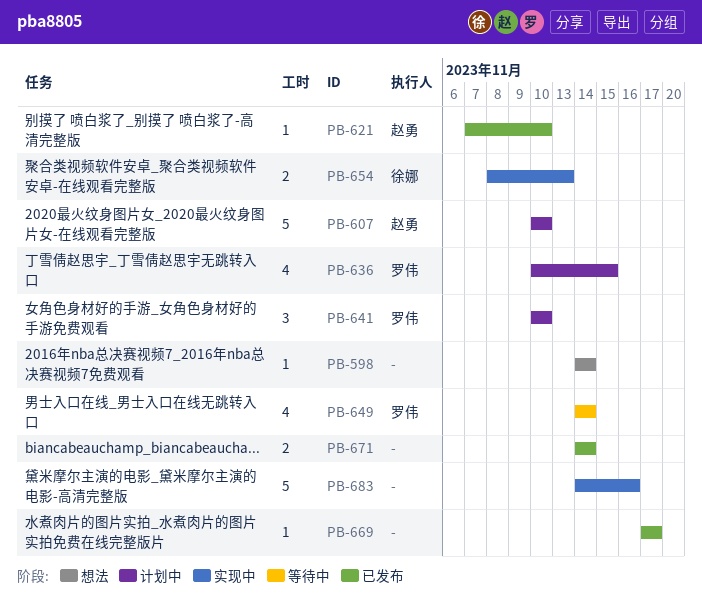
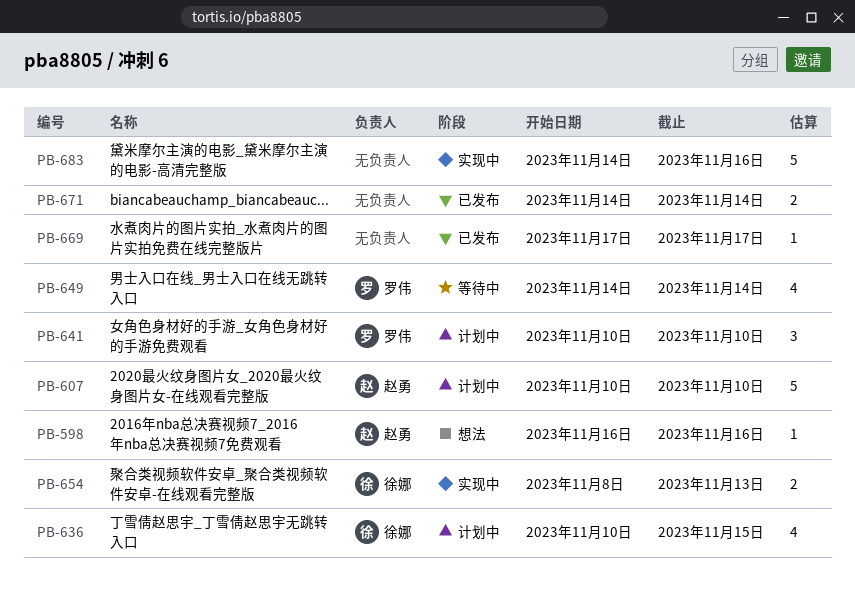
PB-598, owner: none -> 赵勇
PB-598, start: Nov 14 -> Nov 16
PB-598, due: Nov 14 -> Nov 16
PB-621: present -> none
PB-636, owner: 罗伟 -> 徐娜

